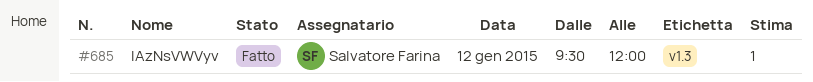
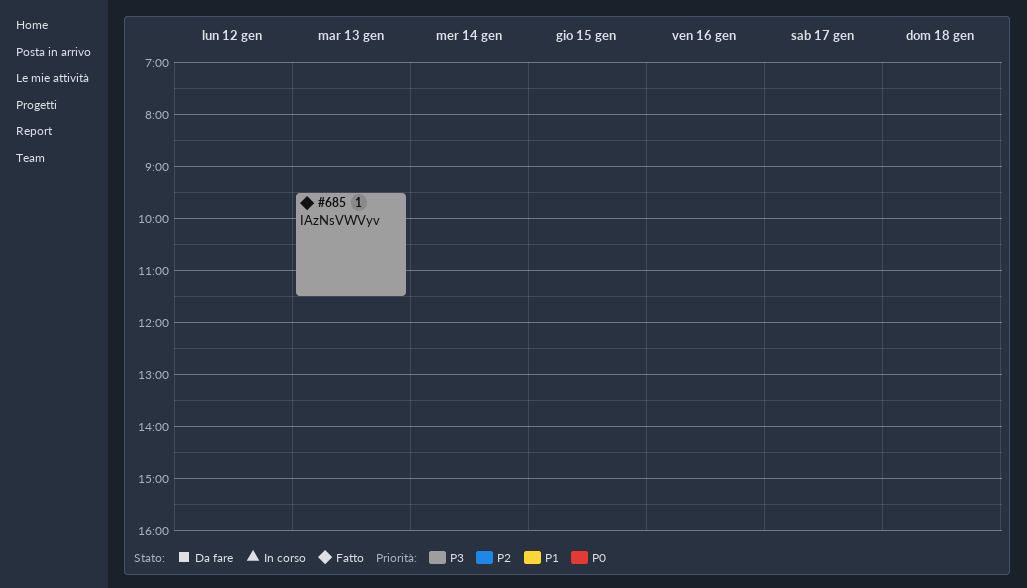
#685, day: Jan 12 -> Jan 13
#685, ends: 12:00 -> 11:30

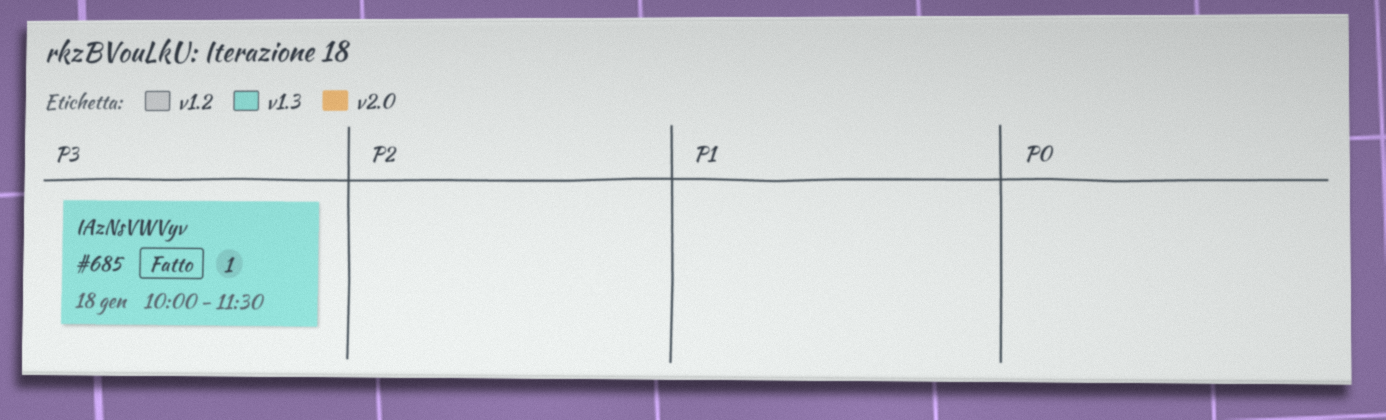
#685, day: Jan 13 -> Jan 18
#685, begins: 09:30 -> 10:00

